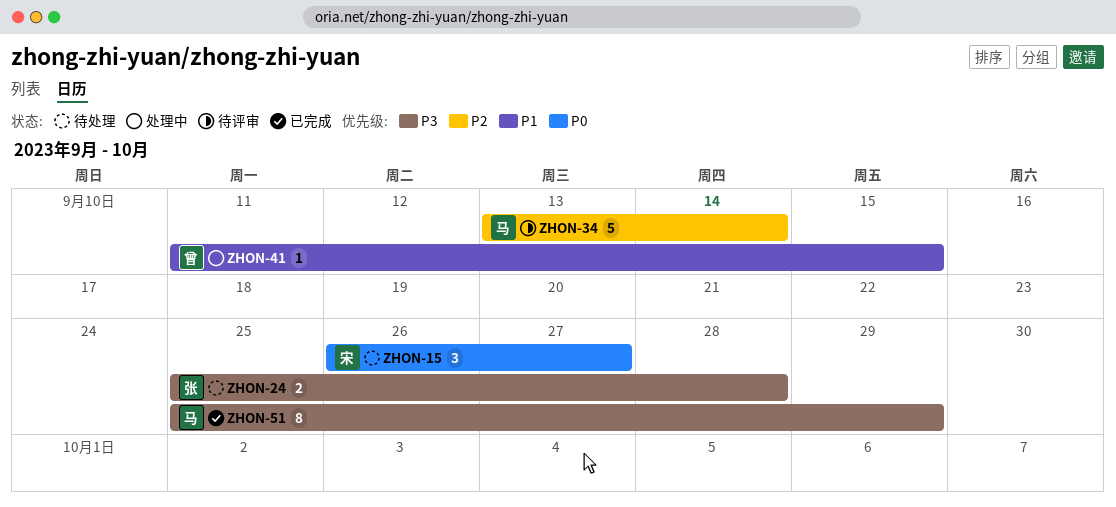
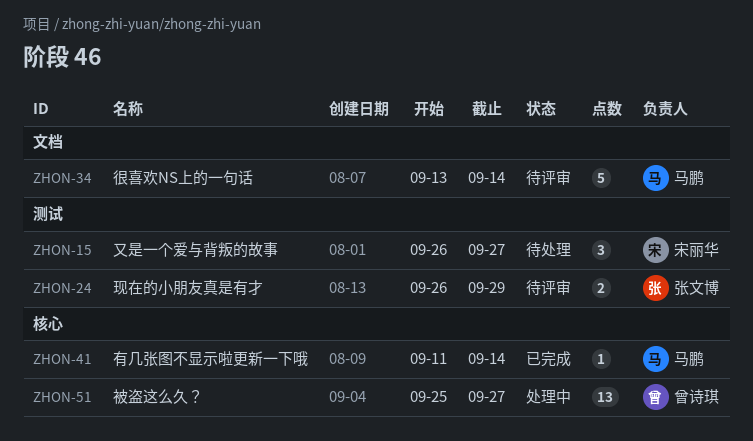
ZHON-24, status: 待处理 -> 待评审
ZHON-24, start: Sep 25 -> Sep 26
ZHON-24, due: Sep 28 -> Sep 29
ZHON-41, status: 处理中 -> 已完成
ZHON-41, owner: 曾诗琪 -> 马鹏
ZHON-41, due: Sep 15 -> Sep 14
ZHON-51, status: 已完成 -> 处理中
ZHON-51, owner: 马鹏 -> 曾诗琪
ZHON-51, estimate: 8 -> 13
ZHON-51, due: Sep 29 -> Sep 27

